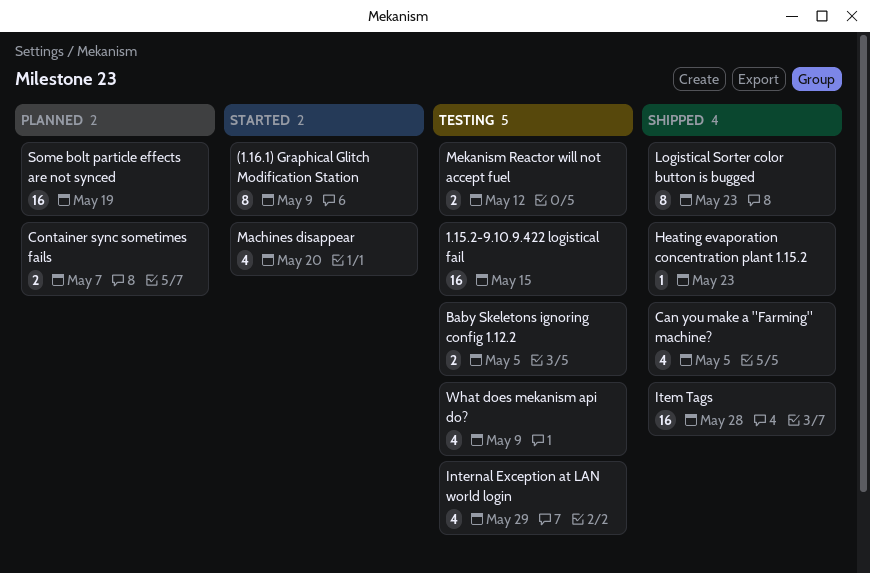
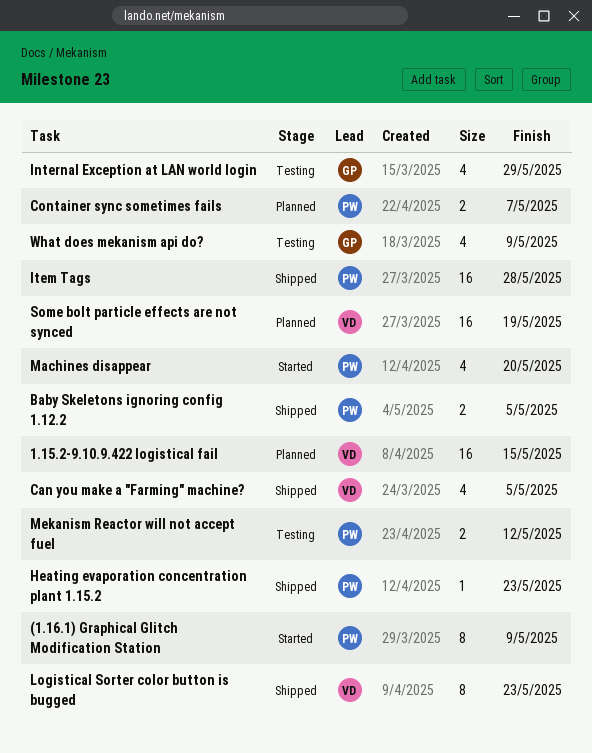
1.15.2-9.10.9.422 logistical fail, status: Testing -> Planned
Baby Skeletons ignoring config 1.12.2, status: Testing -> Shipped

